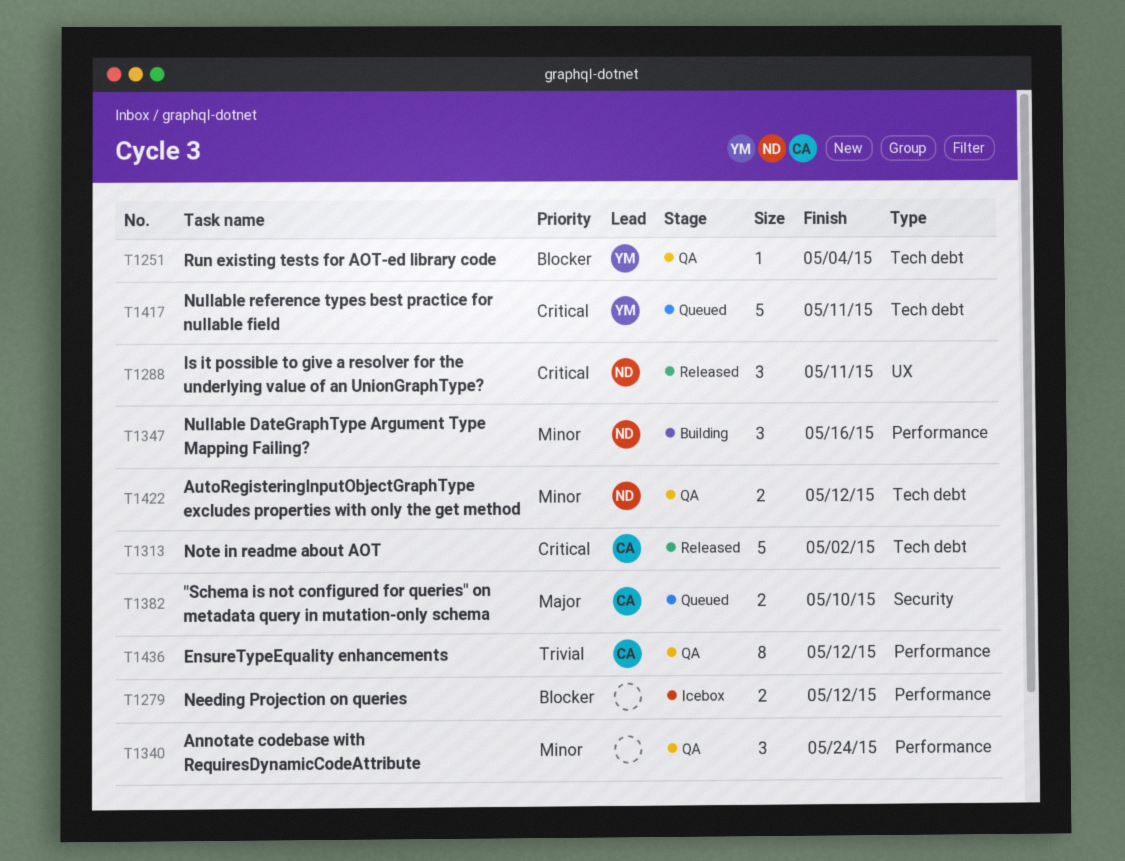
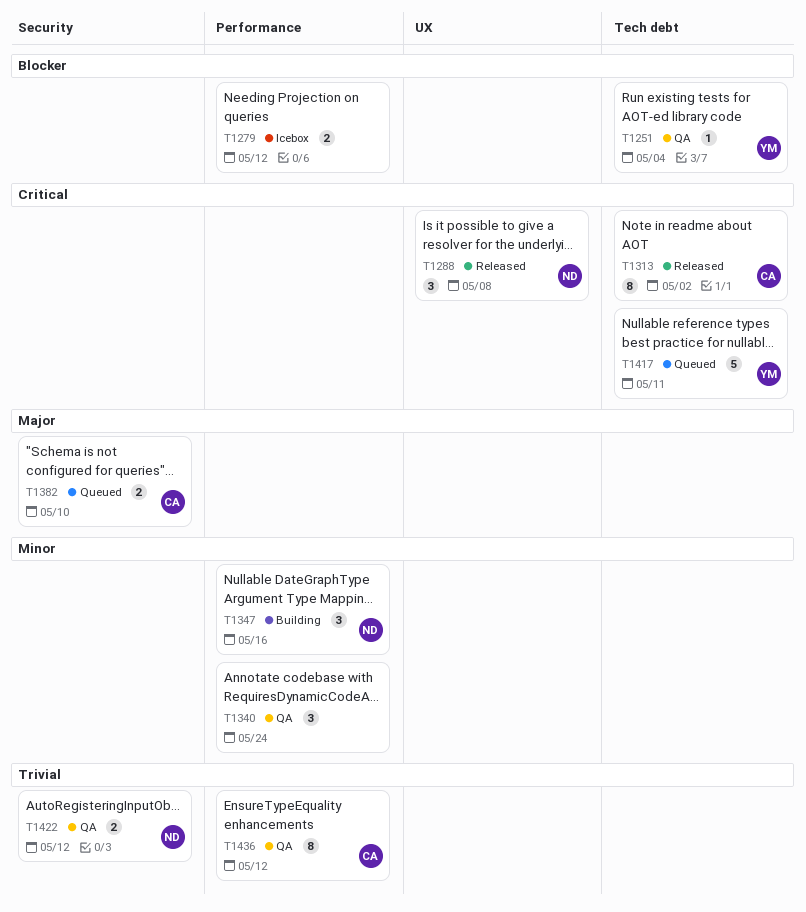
T1288, due: May 11 -> May 8
T1313, estimate: 5 -> 8
T1422, priority: Minor -> Trivial
T1422, label: Tech debt -> Security

